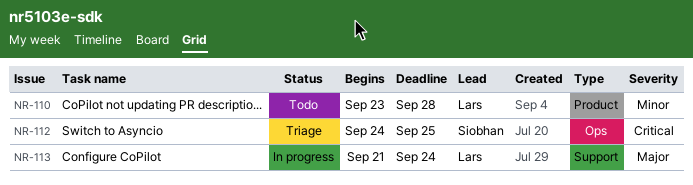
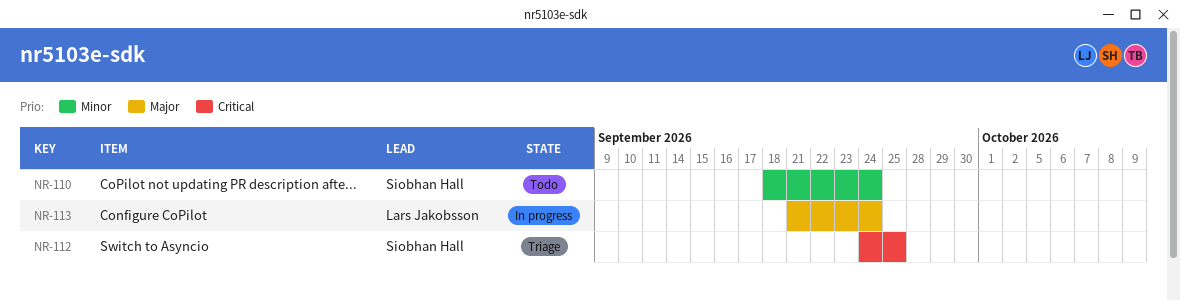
NR-110, owner: Lars Jakobsson -> Siobhan Hall
NR-110, start: Sep 23 -> Sep 18
NR-110, due: Sep 28 -> Sep 24

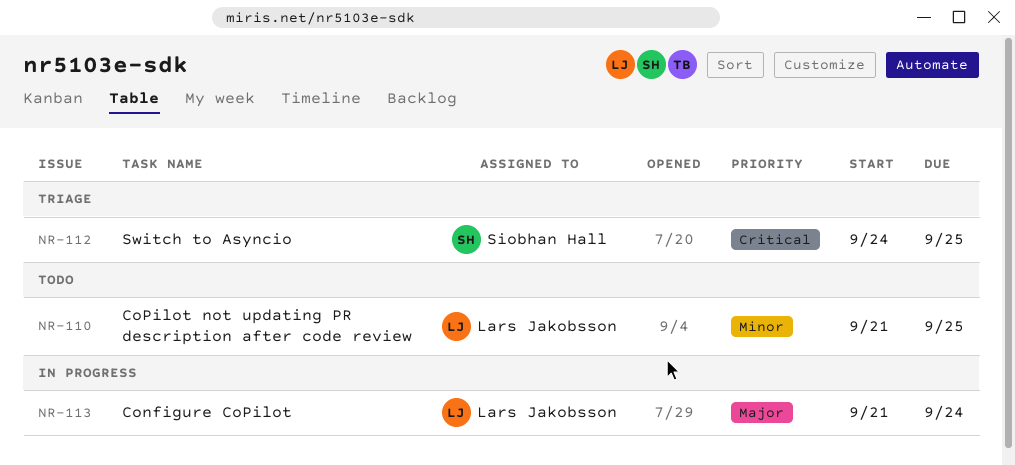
NR-110, owner: Siobhan Hall -> Lars Jakobsson
NR-110, start: Sep 18 -> Sep 21
NR-110, due: Sep 24 -> Sep 25

